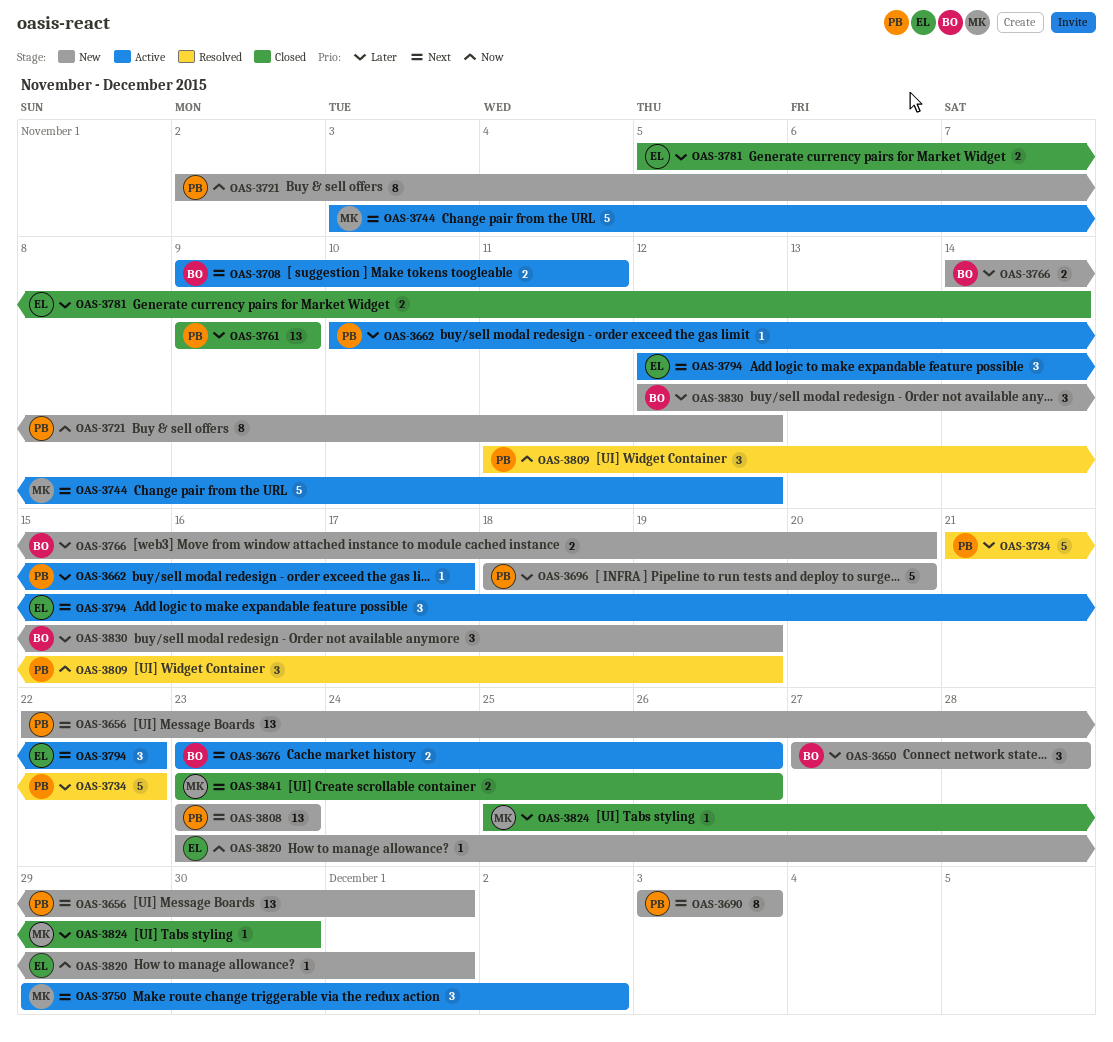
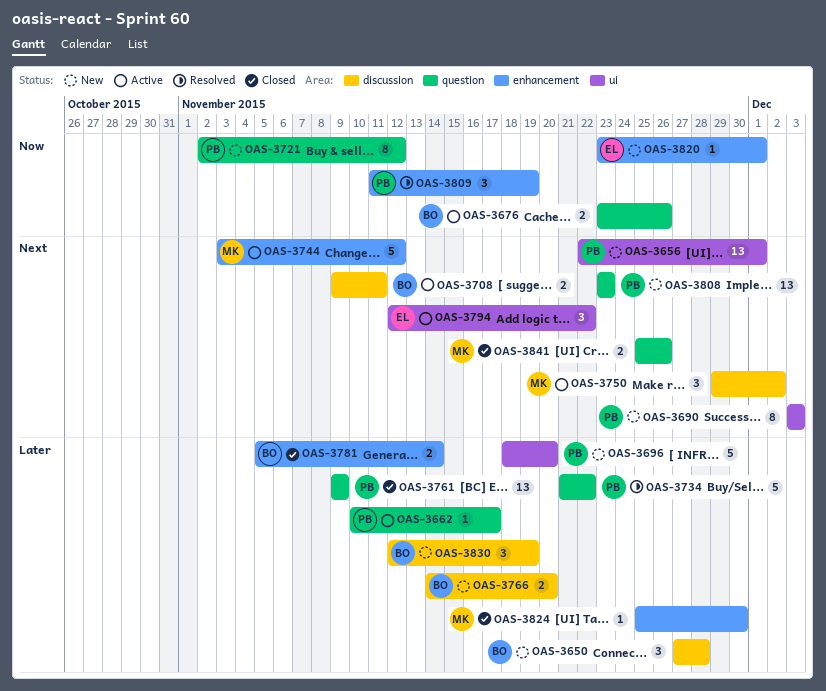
OAS-3676, priority: Next -> Now
OAS-3781, owner: EL -> BO
OAS-3841, start: Nov 23 -> Nov 25

